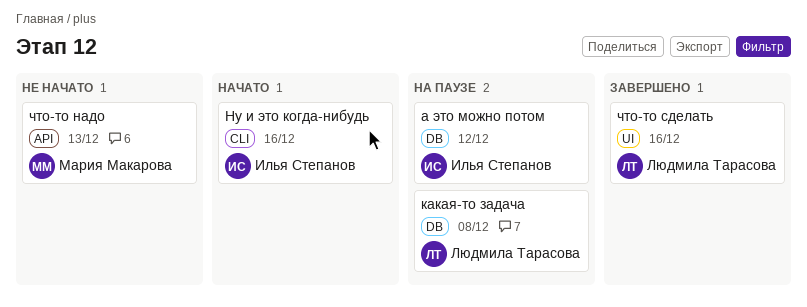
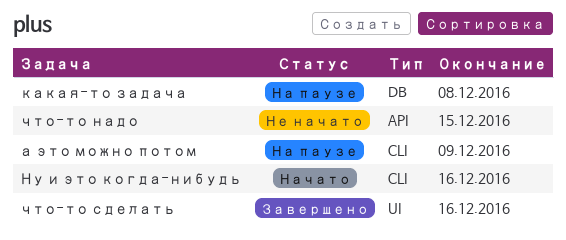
а это можно потом, label: DB -> CLI
а это можно потом, due: Dec 12 -> Dec 9
что-то надо, due: Dec 13 -> Dec 15

